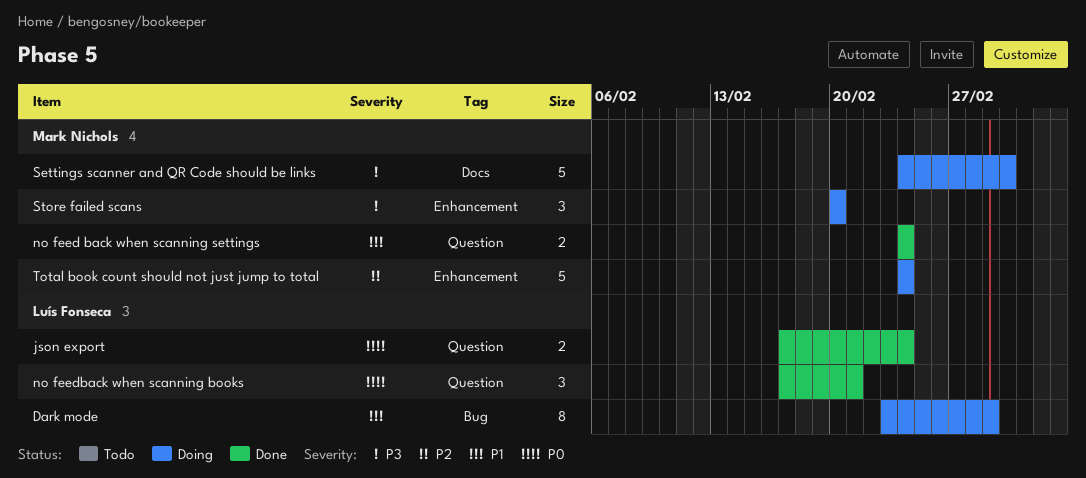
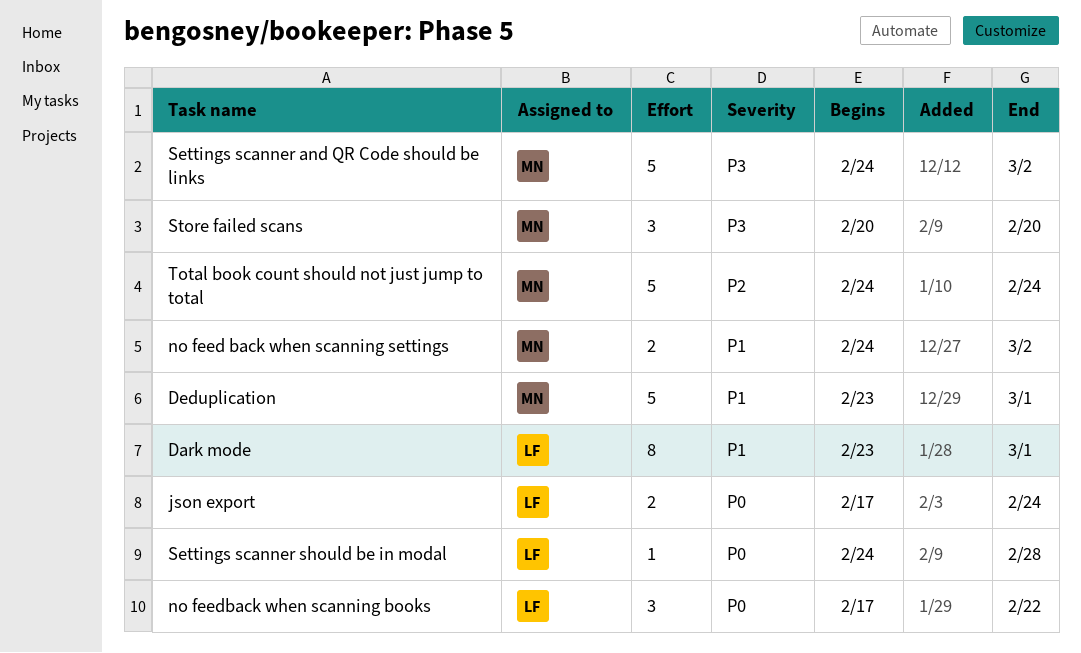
Deduplication: none -> present
no feed back when scanning settings, due: Feb 24 -> Mar 2
no feedback when scanning books, due: Feb 21 -> Feb 22
Settings scanner should be in modal: none -> present

